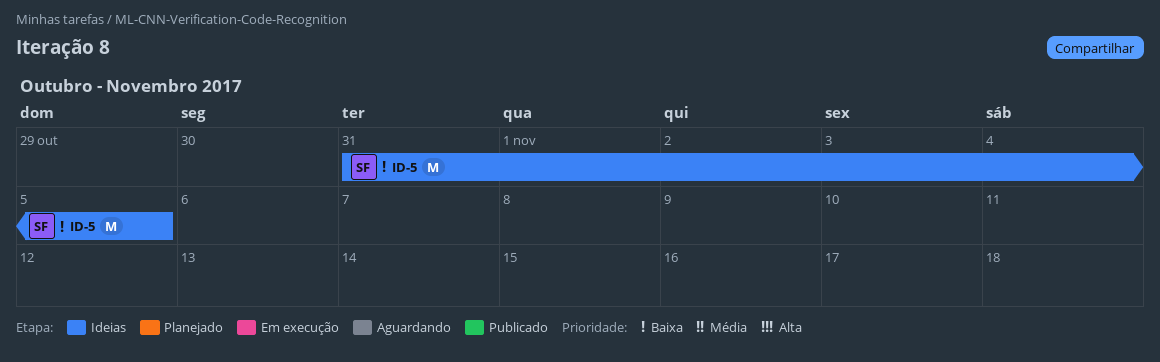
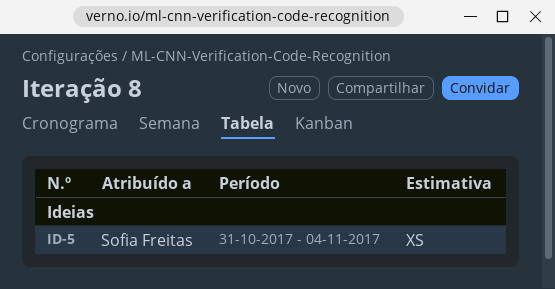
ID-5, estimate: M -> XS
ID-5, due: Nov 5 -> Nov 4

